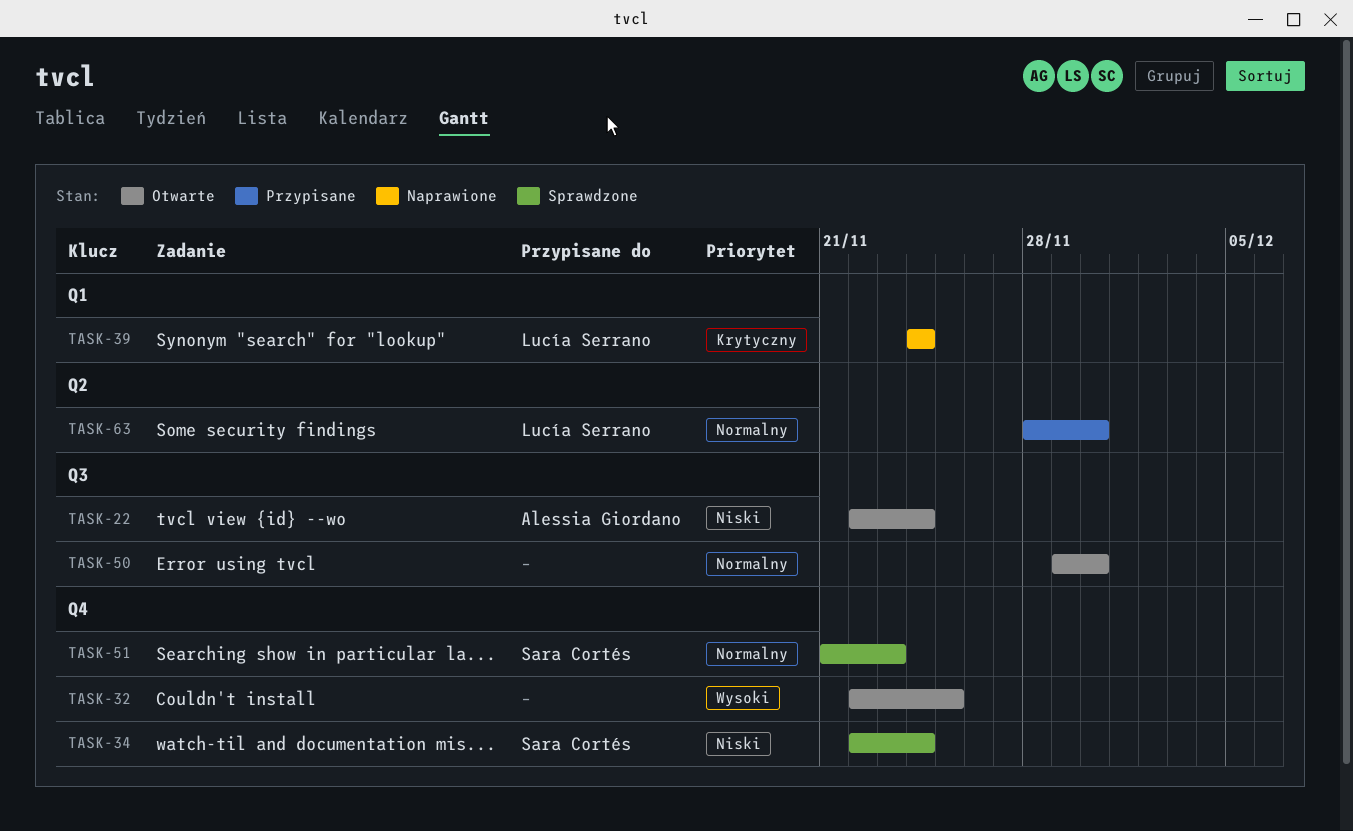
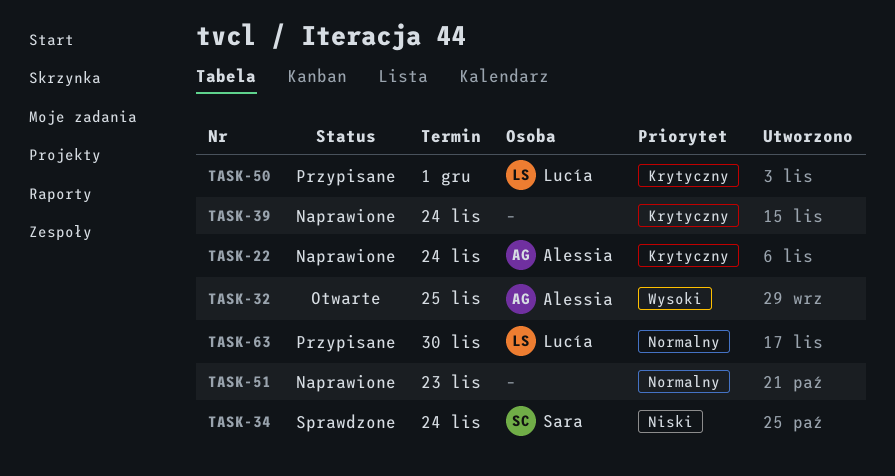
TASK-22, status: Otwarte -> Naprawione
TASK-22, priority: Niski -> Krytyczny
TASK-32, owner: none -> Alessia Giordano
TASK-39, owner: Lucía Serrano -> none
TASK-50, status: Otwarte -> Przypisane
TASK-50, owner: none -> Lucía Serrano
TASK-50, priority: Normalny -> Krytyczny
TASK-50, due: Nov 30 -> Dec 1
TASK-51, status: Sprawdzone -> Naprawione
TASK-51, owner: Sara Cortés -> none

